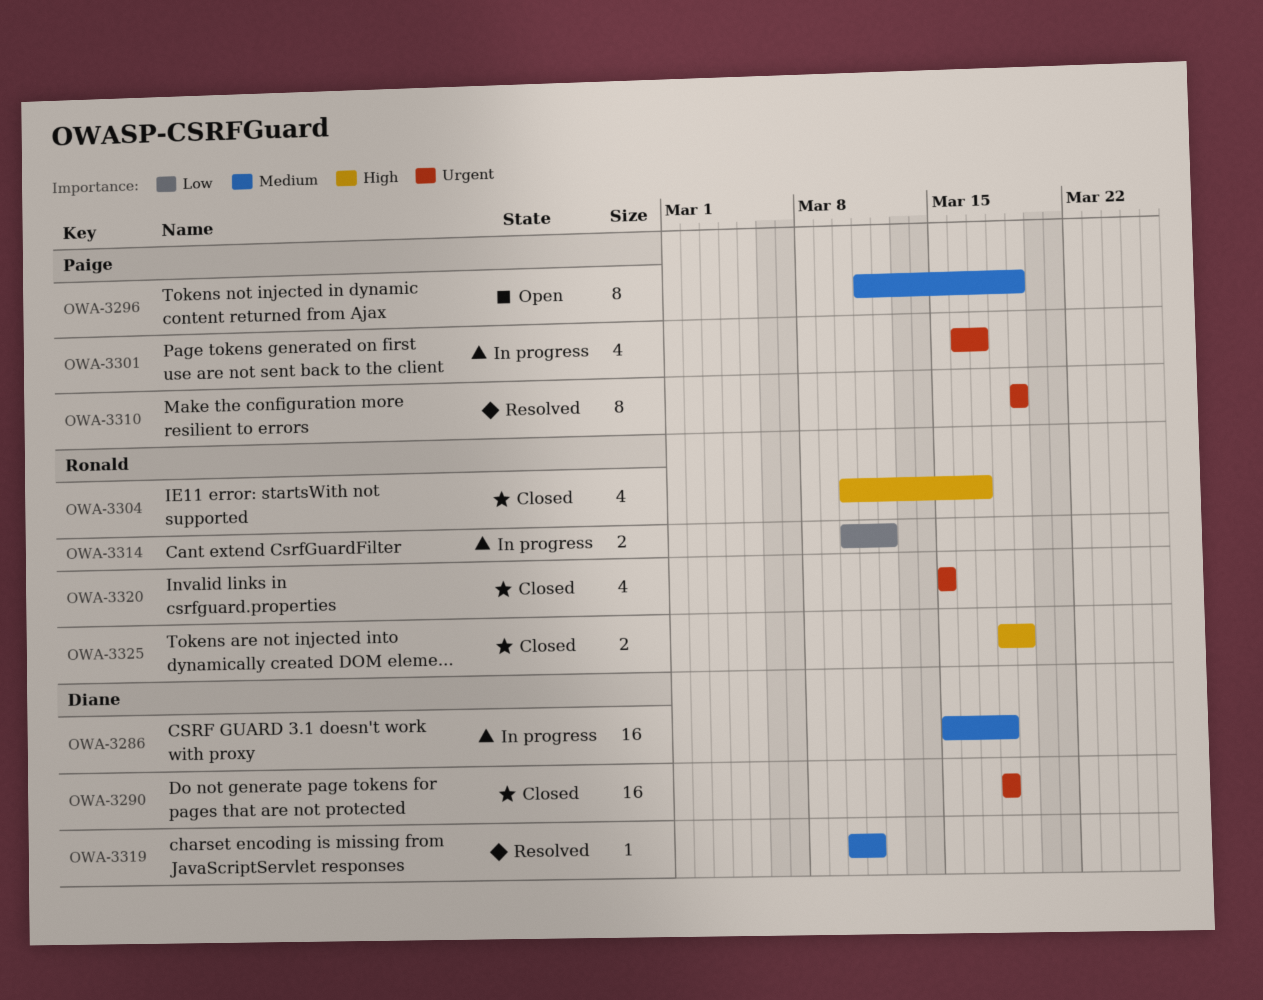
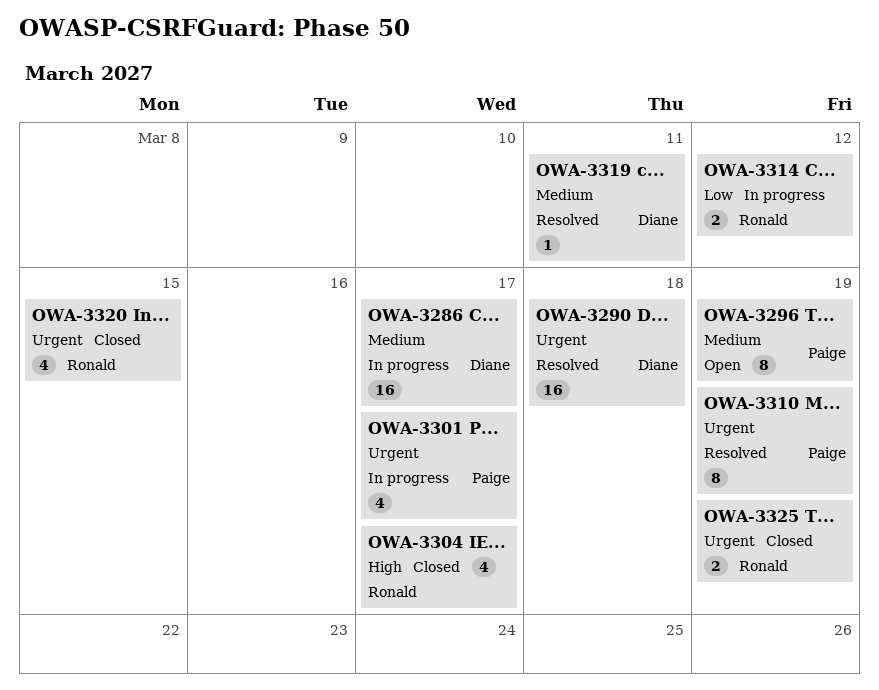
OWA-3286, due: Mar 18 -> Mar 17
OWA-3290, status: Closed -> Resolved
OWA-3325, priority: High -> Urgent

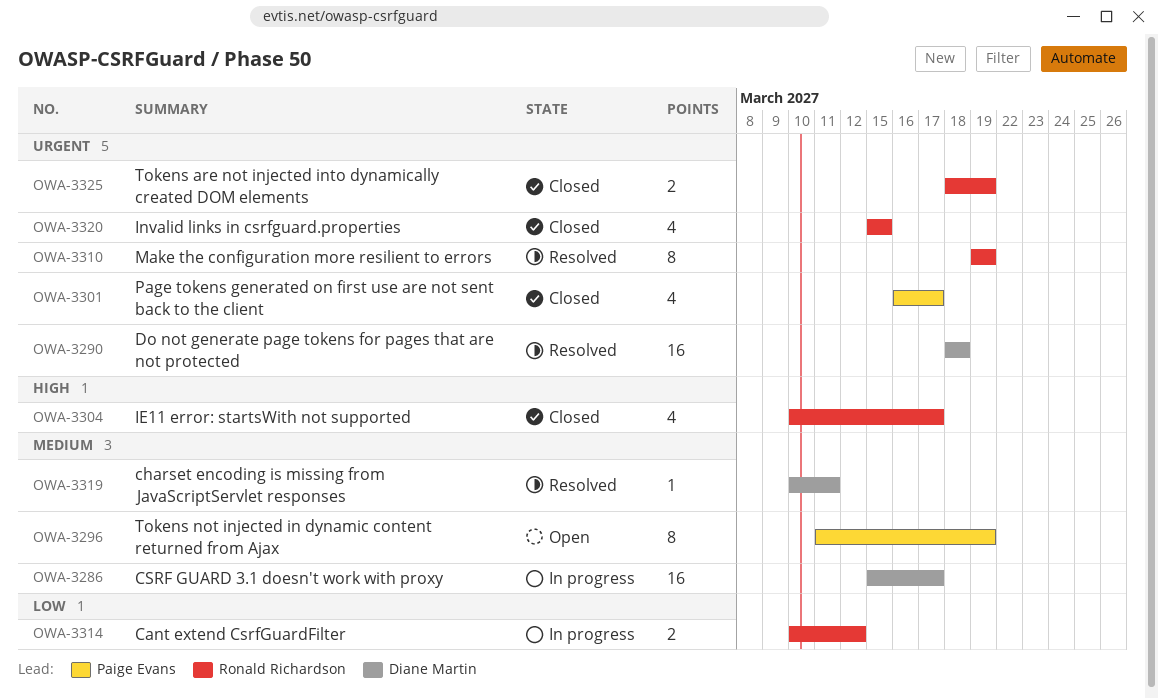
OWA-3301, status: In progress -> Closed
OWA-3310, owner: Paige Evans -> Ronald Richardson

